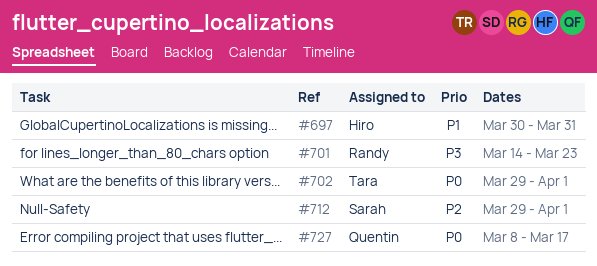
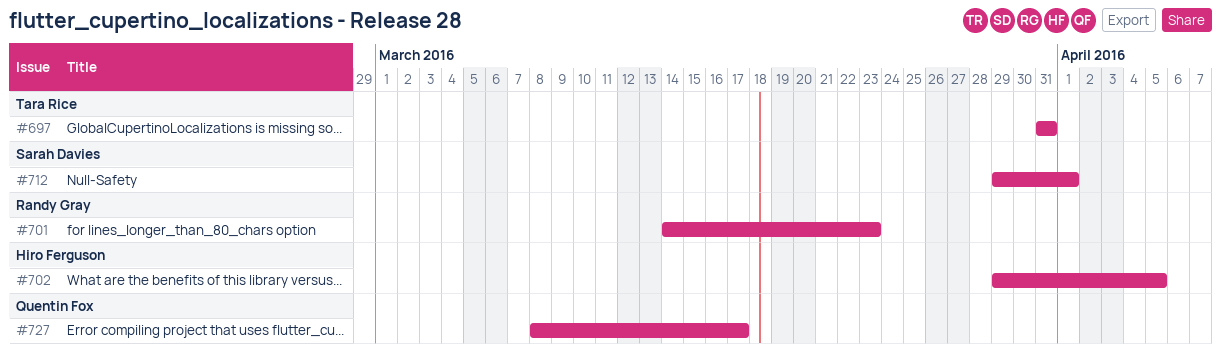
#697, owner: Hiro Ferguson -> Tara Rice
#697, start: Mar 30 -> Mar 31
#702, owner: Tara Rice -> Hiro Ferguson
#702, due: Apr 1 -> Apr 5

